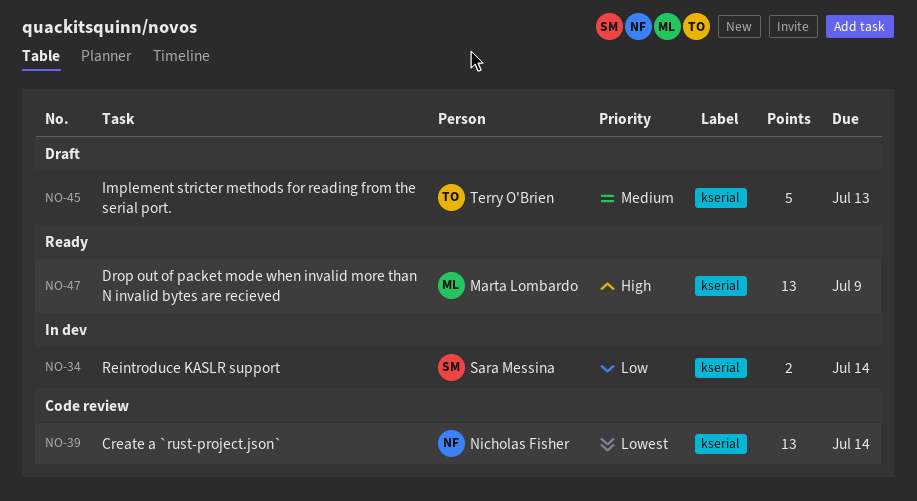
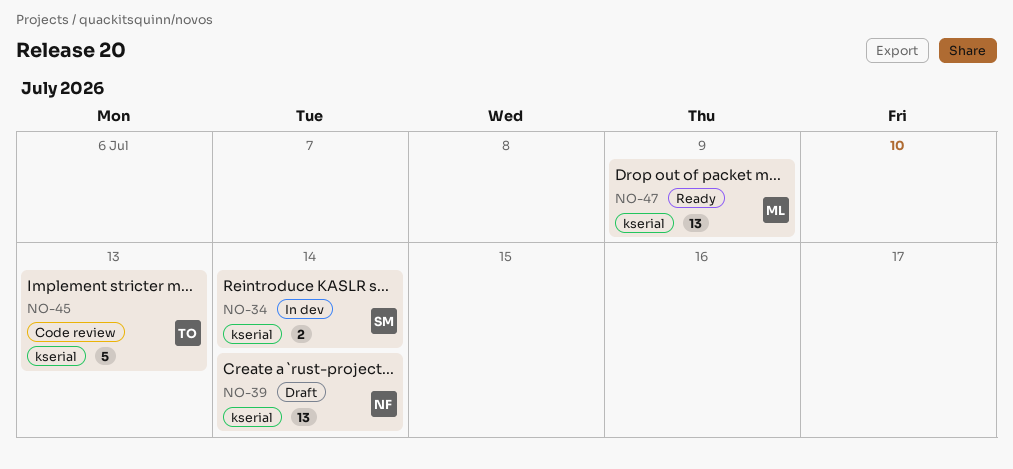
NO-39, status: Code review -> Draft
NO-45, status: Draft -> Code review

